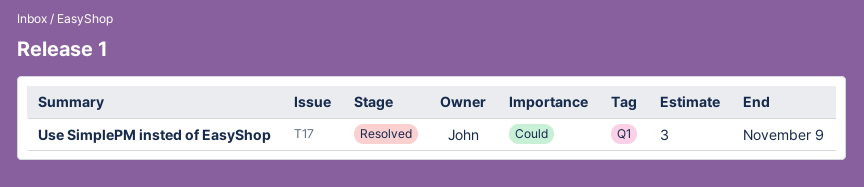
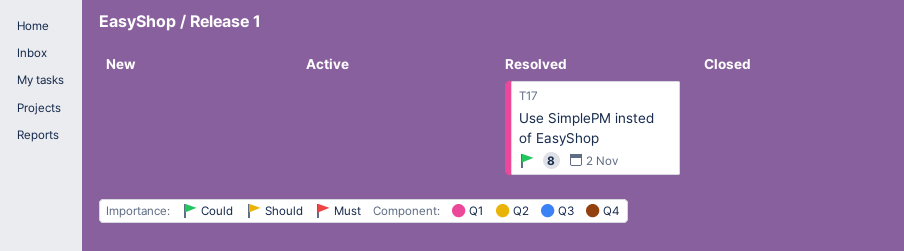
T17, estimate: 3 -> 8
T17, due: Nov 9 -> Nov 2

